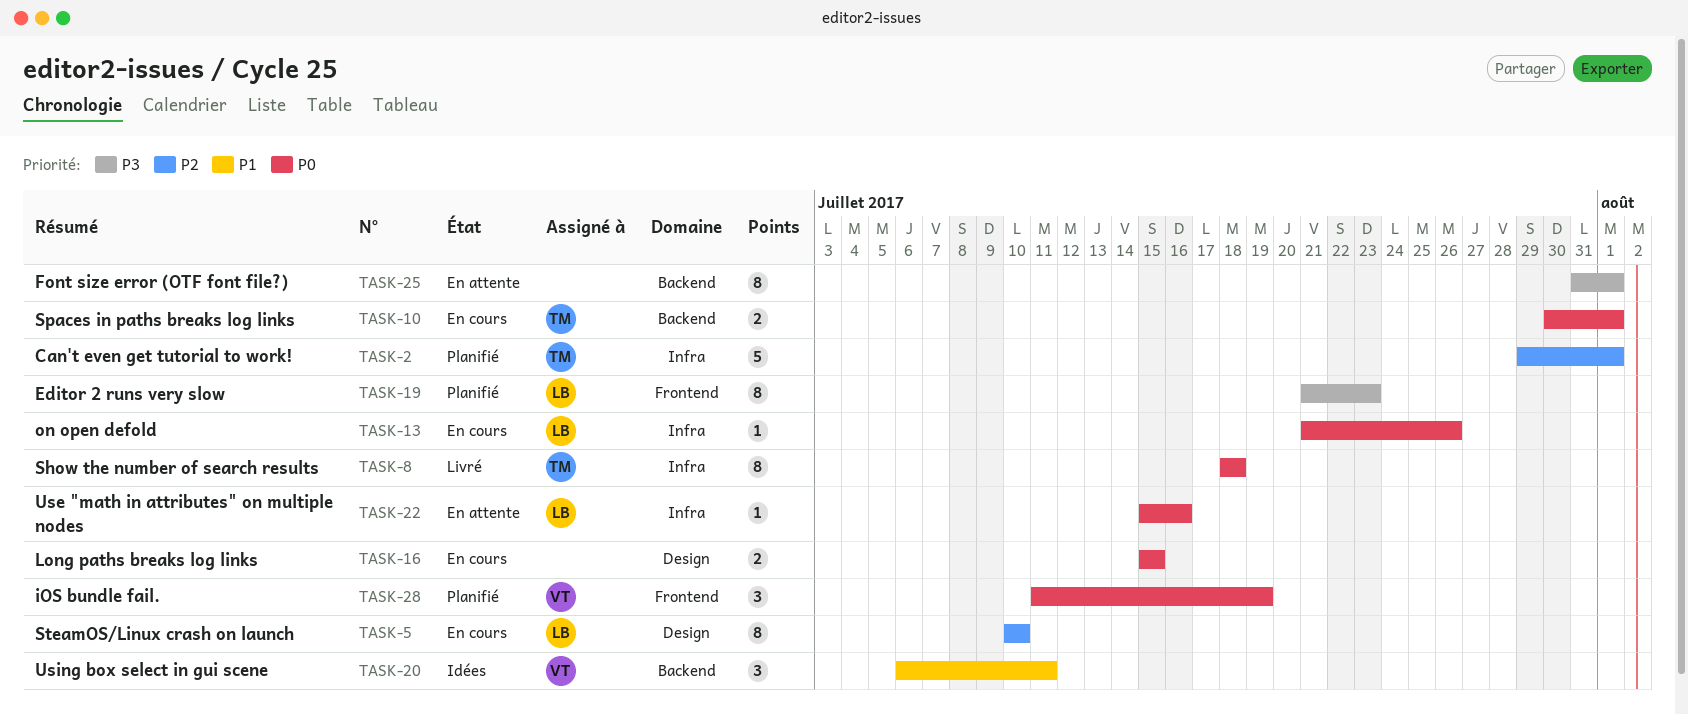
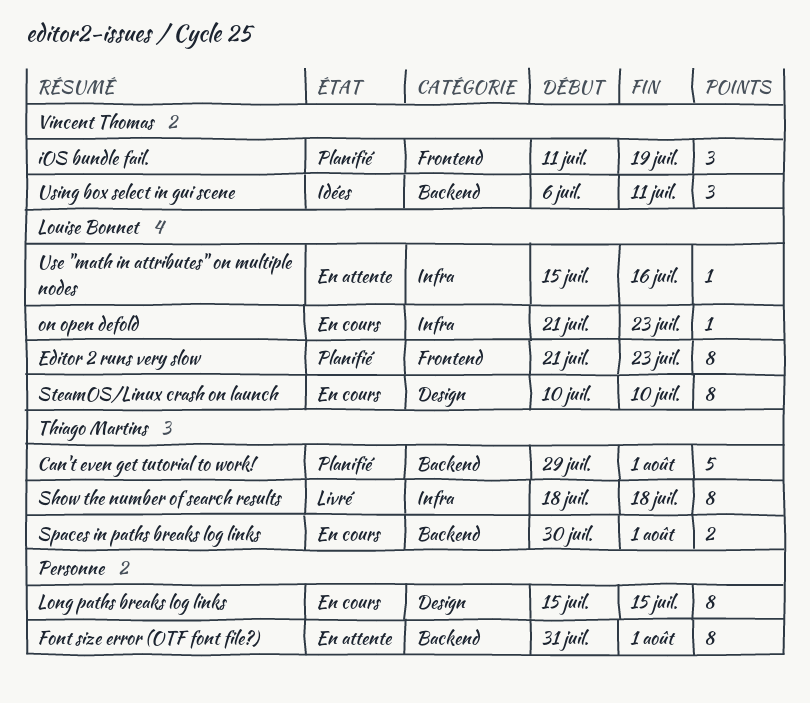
Can't even get tutorial to work!, label: Infra -> Backend
Long paths breaks log links, estimate: 2 -> 8
on open defold, due: Jul 26 -> Jul 23

